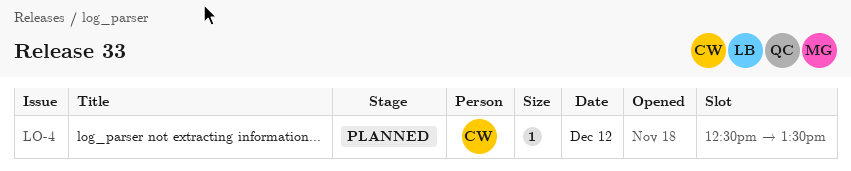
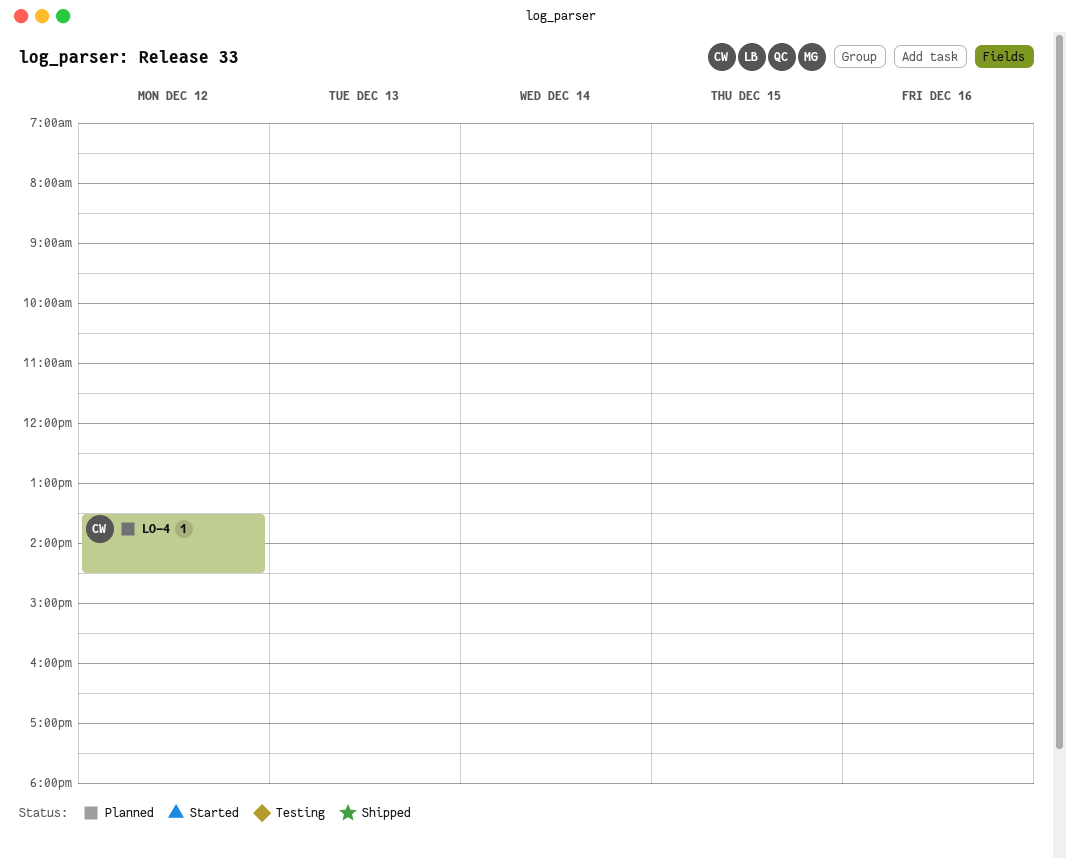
LO-4, begins: 12:30 -> 13:30
LO-4, ends: 13:30 -> 14:30

